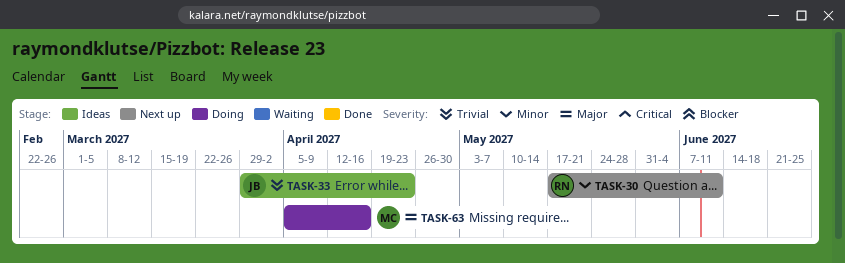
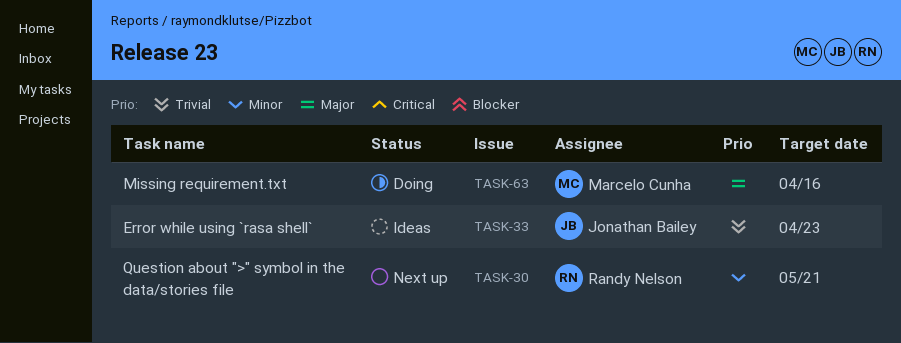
TASK-30, due: Jun 11 -> May 21

